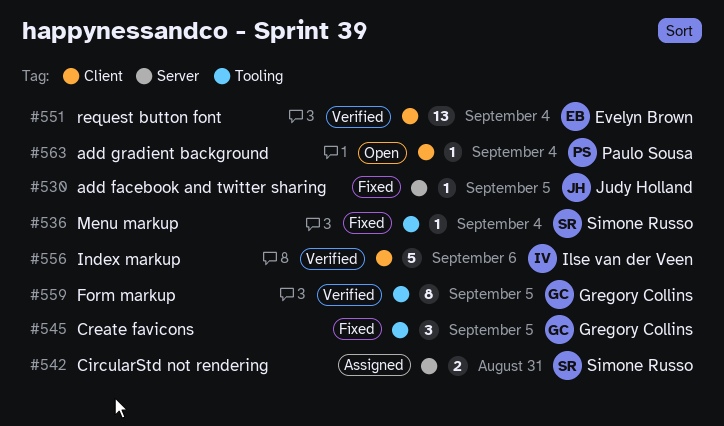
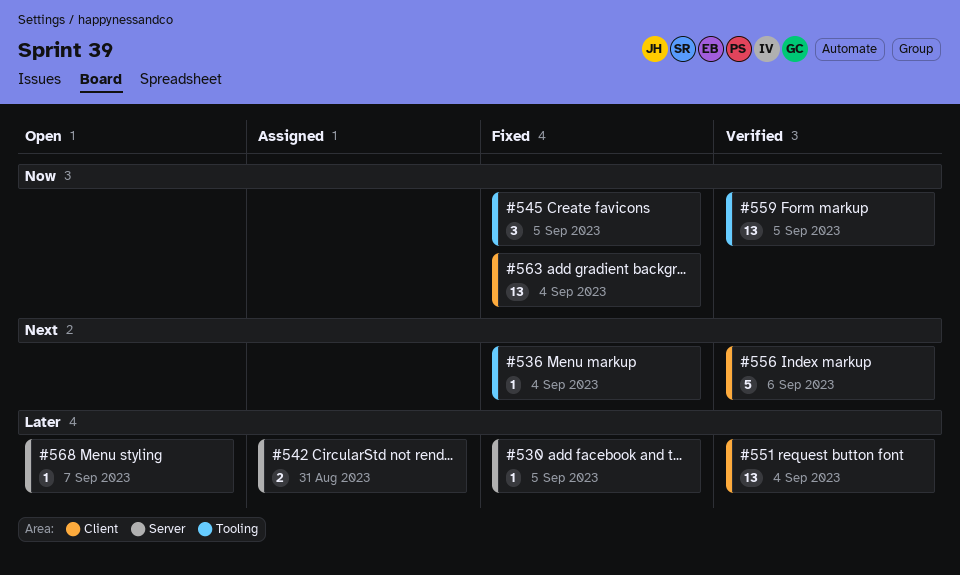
#559, estimate: 8 -> 13
#563, status: Open -> Fixed
#563, estimate: 1 -> 13
#568: none -> present

